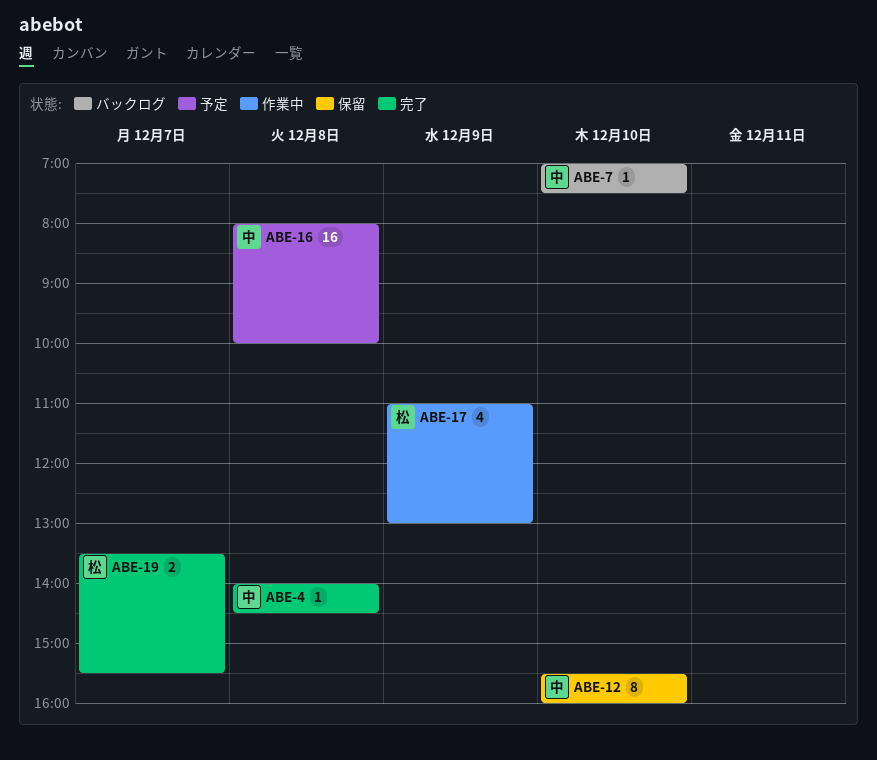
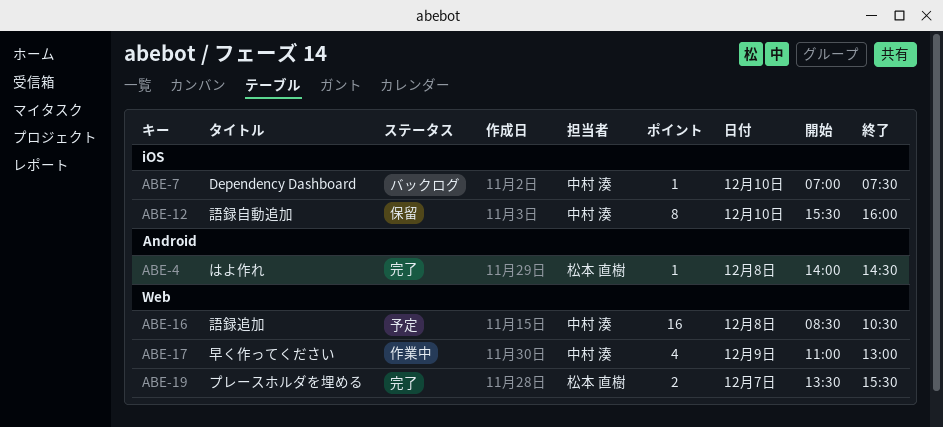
ABE-4, owner: 中村 湊 -> 松本 直樹
ABE-16, begins: 08:00 -> 08:30
ABE-16, ends: 10:00 -> 10:30
ABE-17, owner: 松本 直樹 -> 中村 湊

